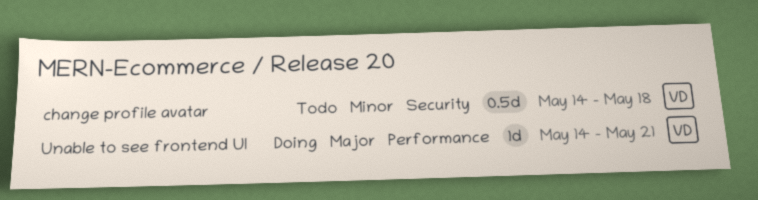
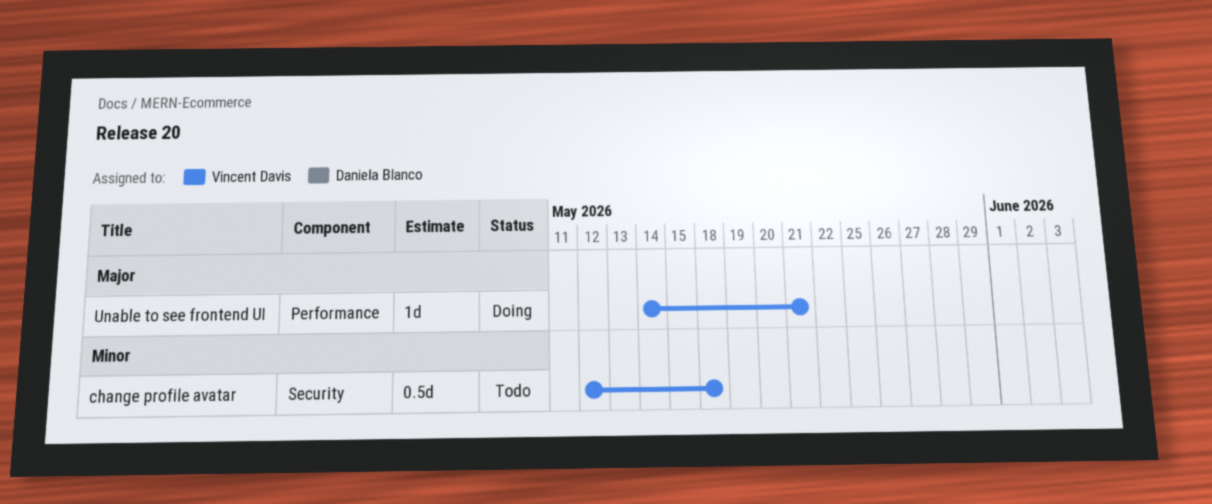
change profile avatar, start: May 14 -> May 12

